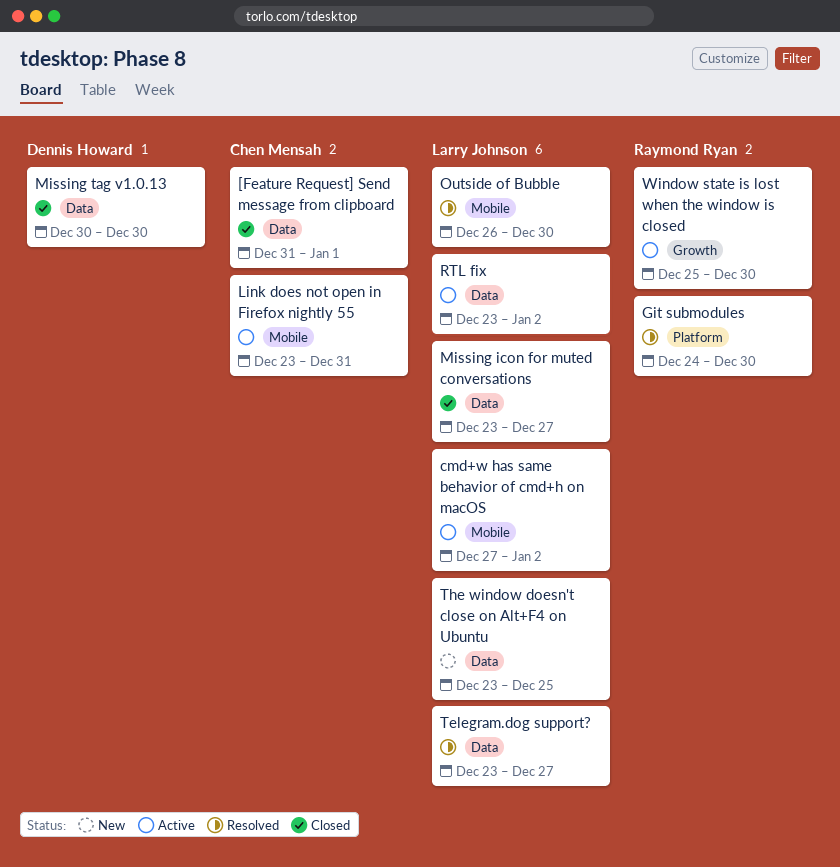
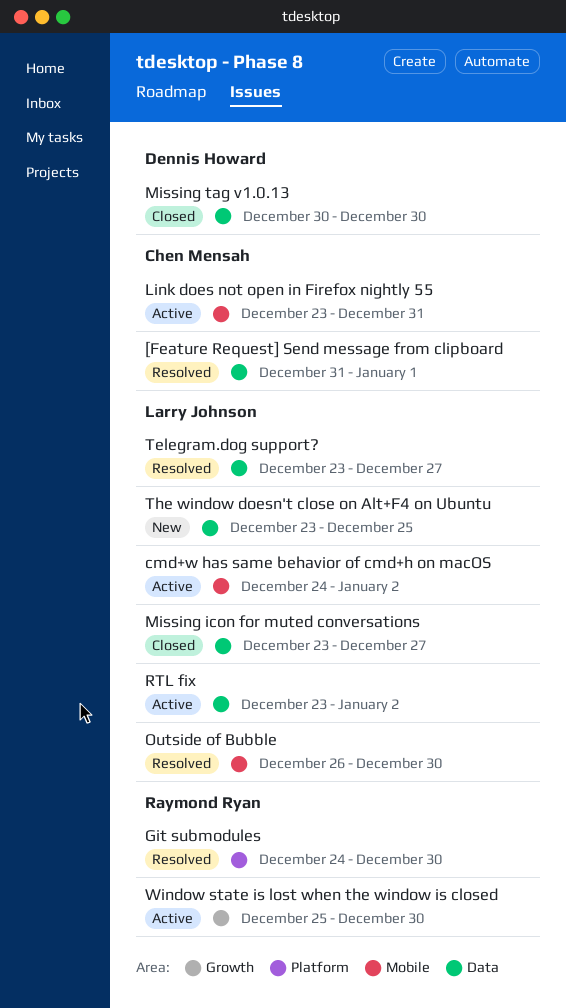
[Feature Request] Send message from clipboard, status: Closed -> Resolved
cmd+w has same behavior of cmd+h on macOS, start: Dec 27 -> Dec 24

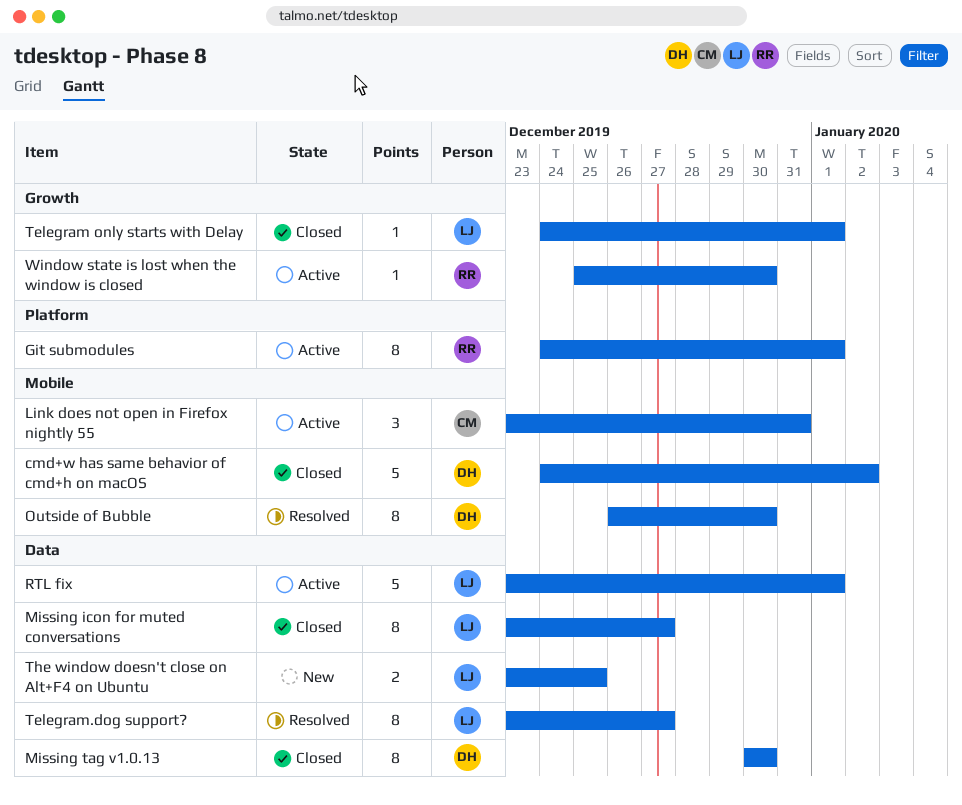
[Feature Request] Send message from clipboard: present -> none
cmd+w has same behavior of cmd+h on macOS, status: Active -> Closed
cmd+w has same behavior of cmd+h on macOS, owner: Larry Johnson -> Dennis Howard
Git submodules, status: Resolved -> Active
Git submodules, due: Dec 30 -> Jan 1
Outside of Bubble, owner: Larry Johnson -> Dennis Howard
RTL fix, due: Jan 2 -> Jan 1
Telegram only starts with Delay: none -> present

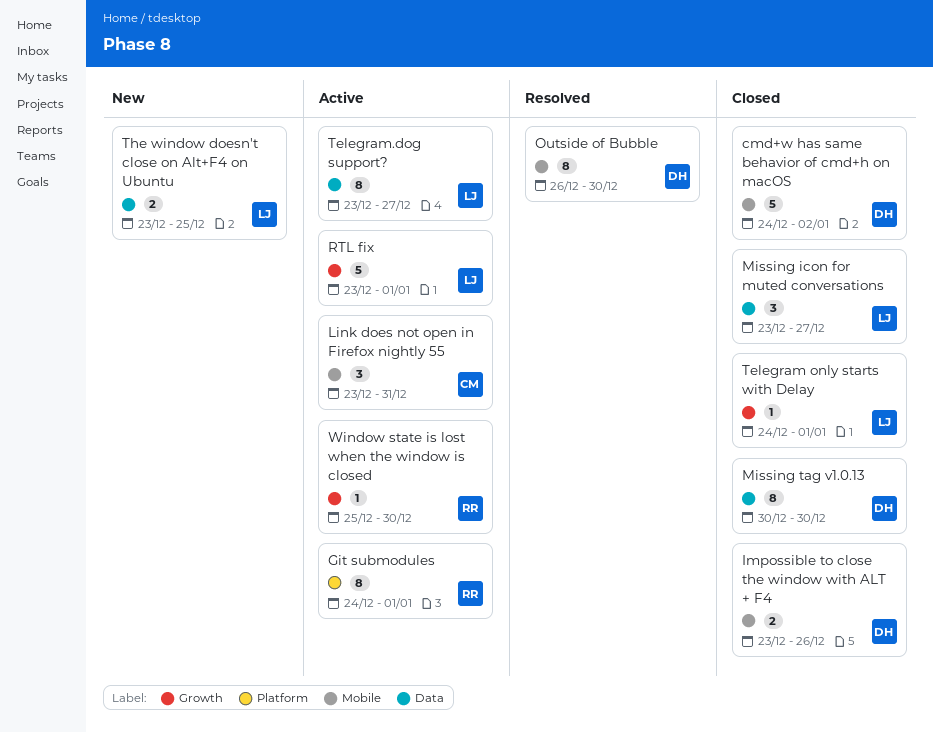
Impossible to close the window with ALT + F4: none -> present
Missing icon for muted conversations, estimate: 8 -> 3
RTL fix, label: Data -> Growth
Telegram.dog support?, status: Resolved -> Active

